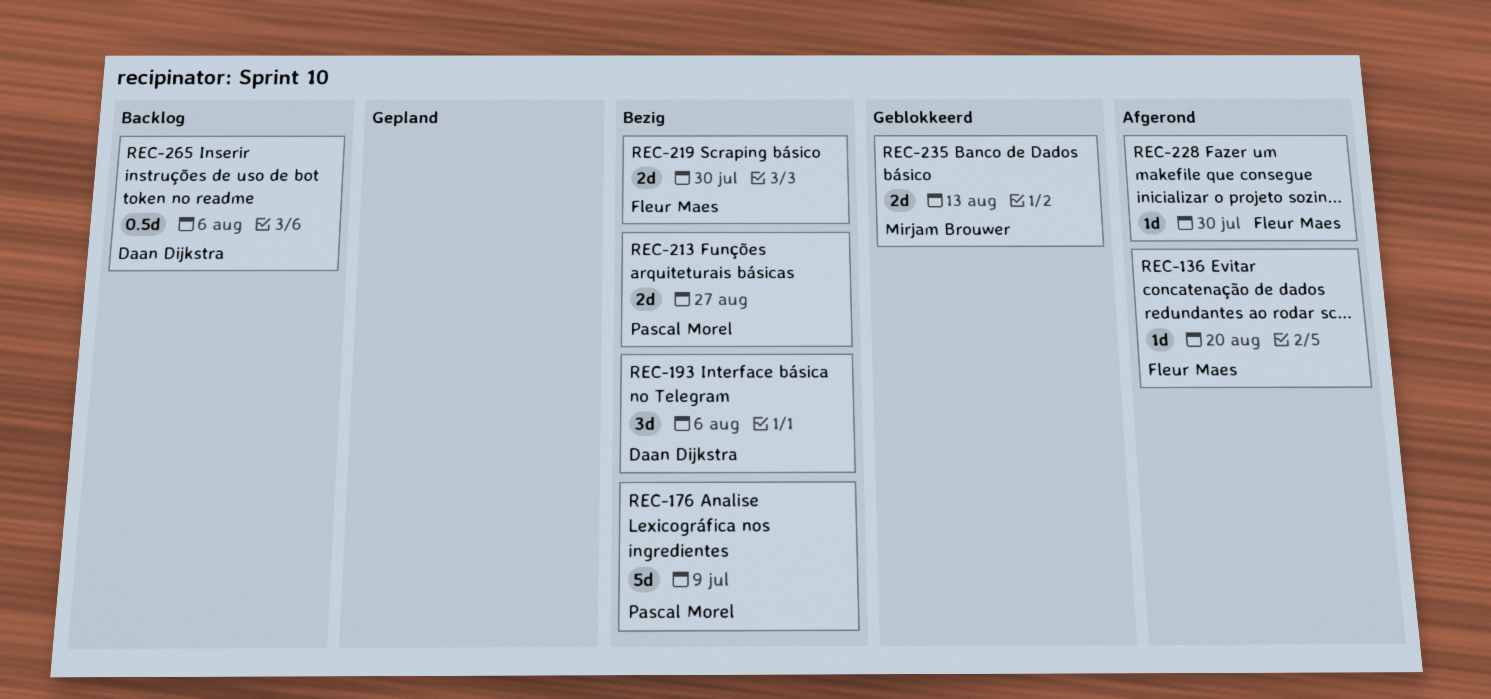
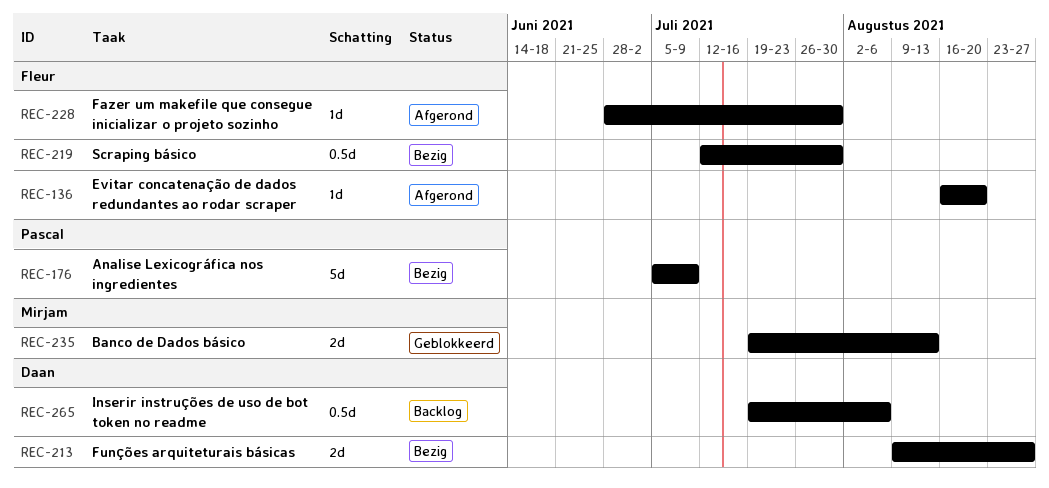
REC-193: present -> none
REC-213, owner: Pascal Morel -> Daan Dijkstra
REC-219, estimate: 2d -> 0.5d

